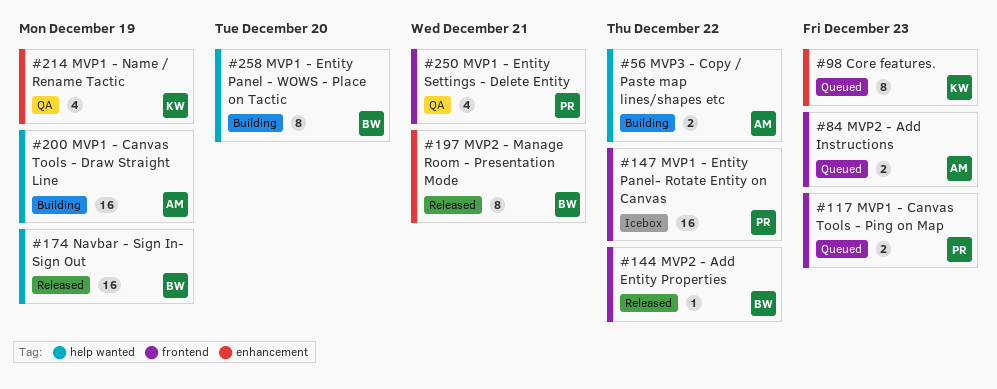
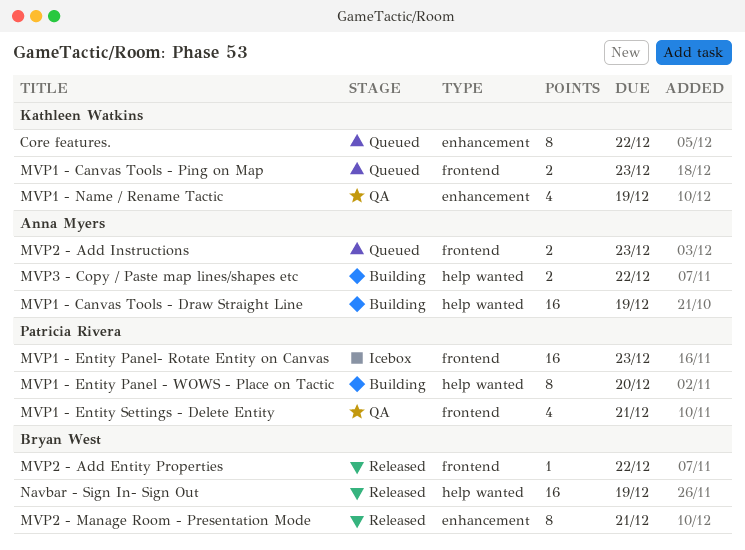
Core features., due: Dec 23 -> Dec 22
MVP1 - Canvas Tools - Ping on Map, owner: Patricia Rivera -> Kathleen Watkins
MVP1 - Entity Panel - WOWS - Place on Tactic, owner: Bryan West -> Patricia Rivera
MVP1 - Entity Panel- Rotate Entity on Canvas, due: Dec 22 -> Dec 23

